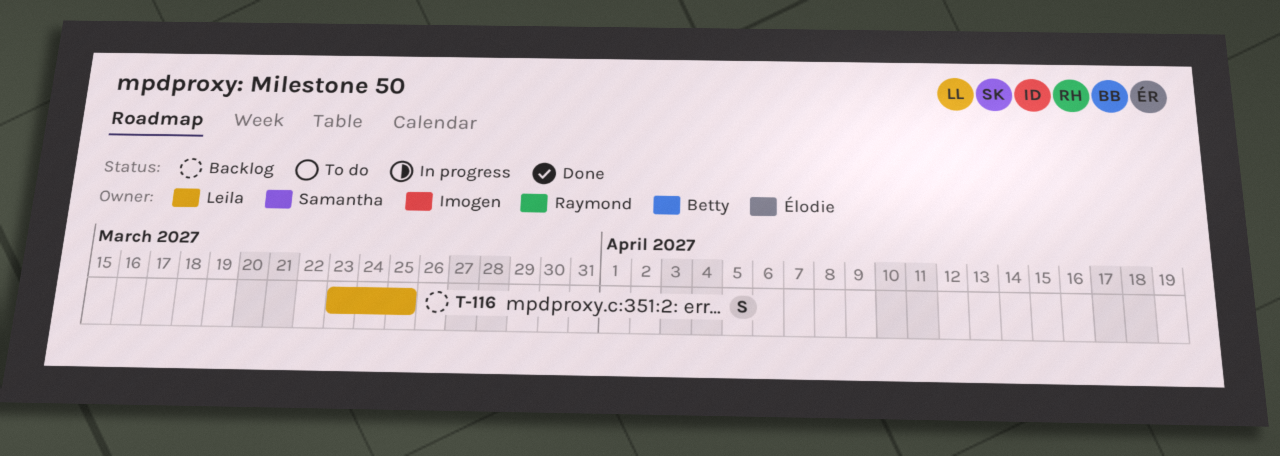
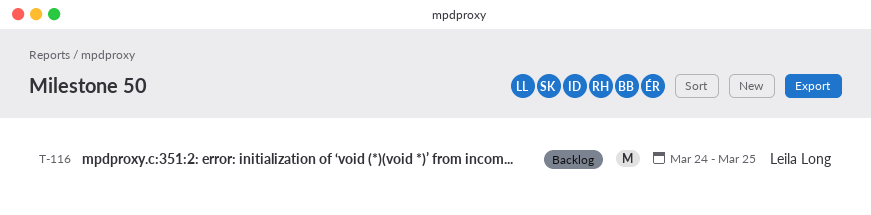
T-116, estimate: S -> M
T-116, start: Mar 23 -> Mar 24

